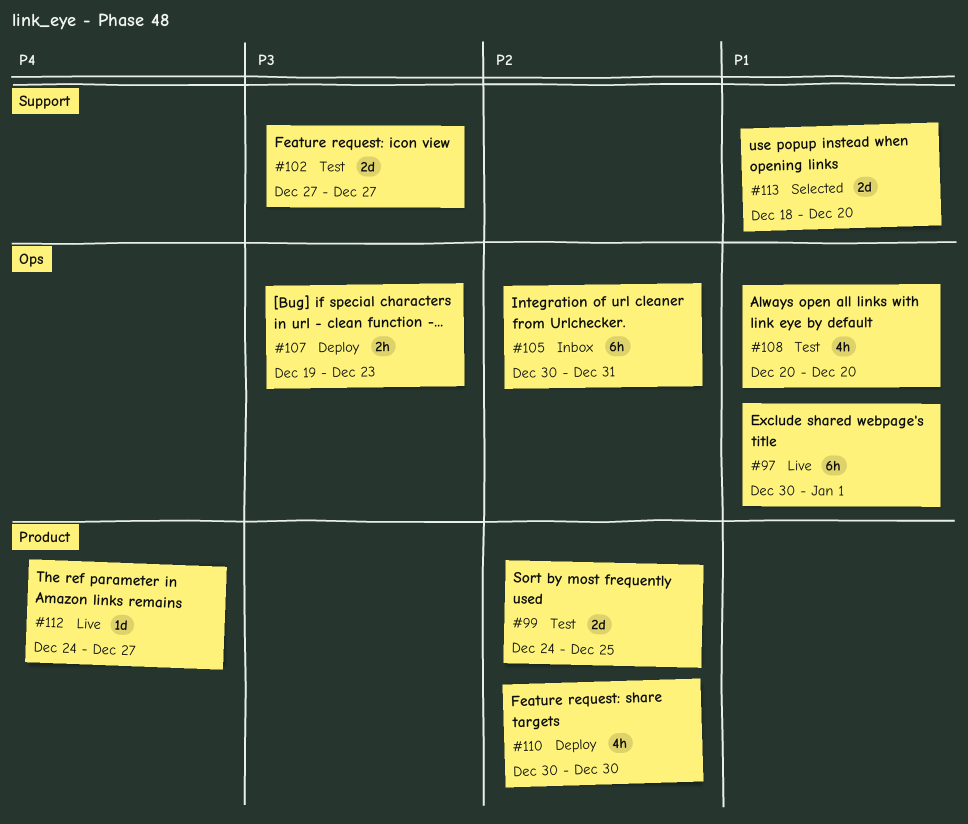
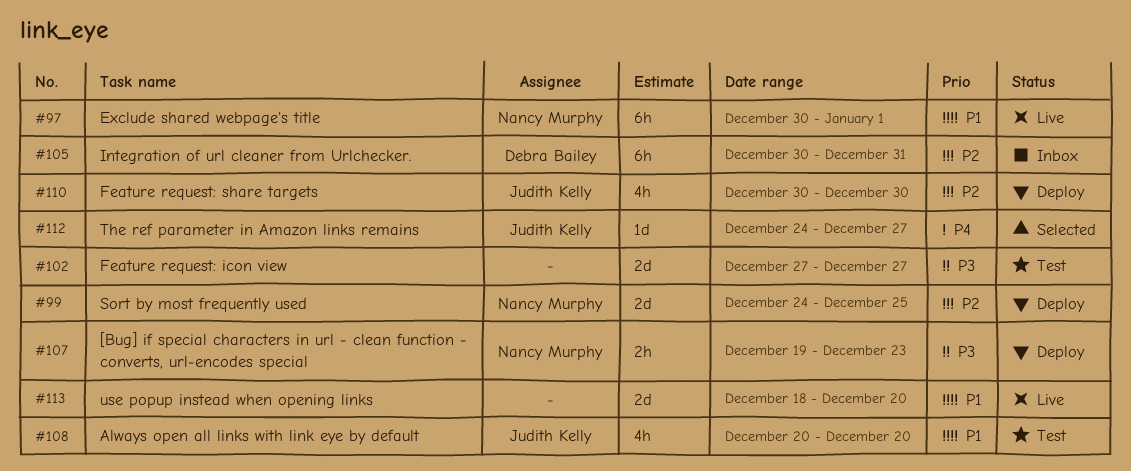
#99, status: Test -> Deploy
#112, status: Live -> Selected
#113, status: Selected -> Live

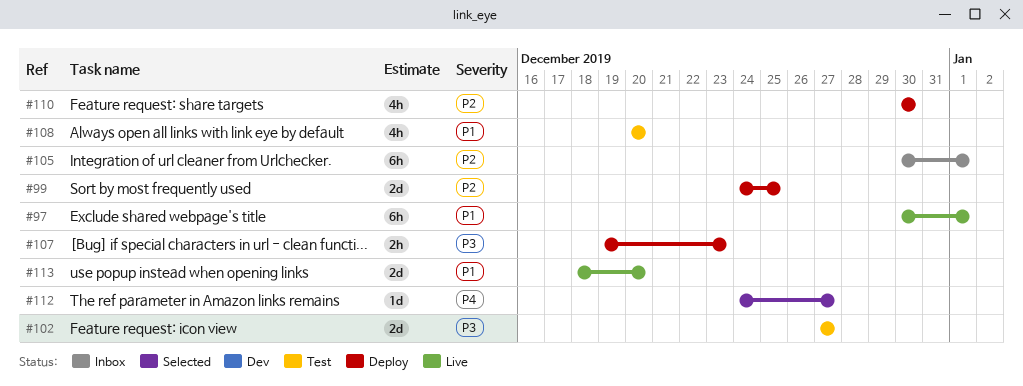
#105, due: Dec 31 -> Jan 1

